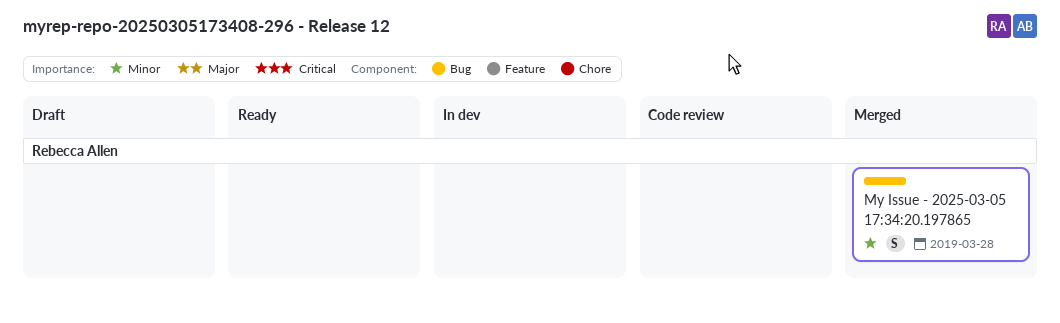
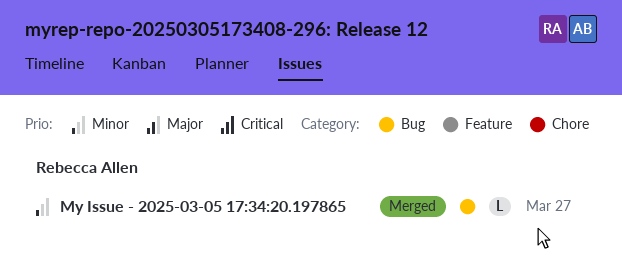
My Issue - 2025-03-05 17:34:20.197865, estimate: S -> L
My Issue - 2025-03-05 17:34:20.197865, due: Mar 28 -> Mar 27

